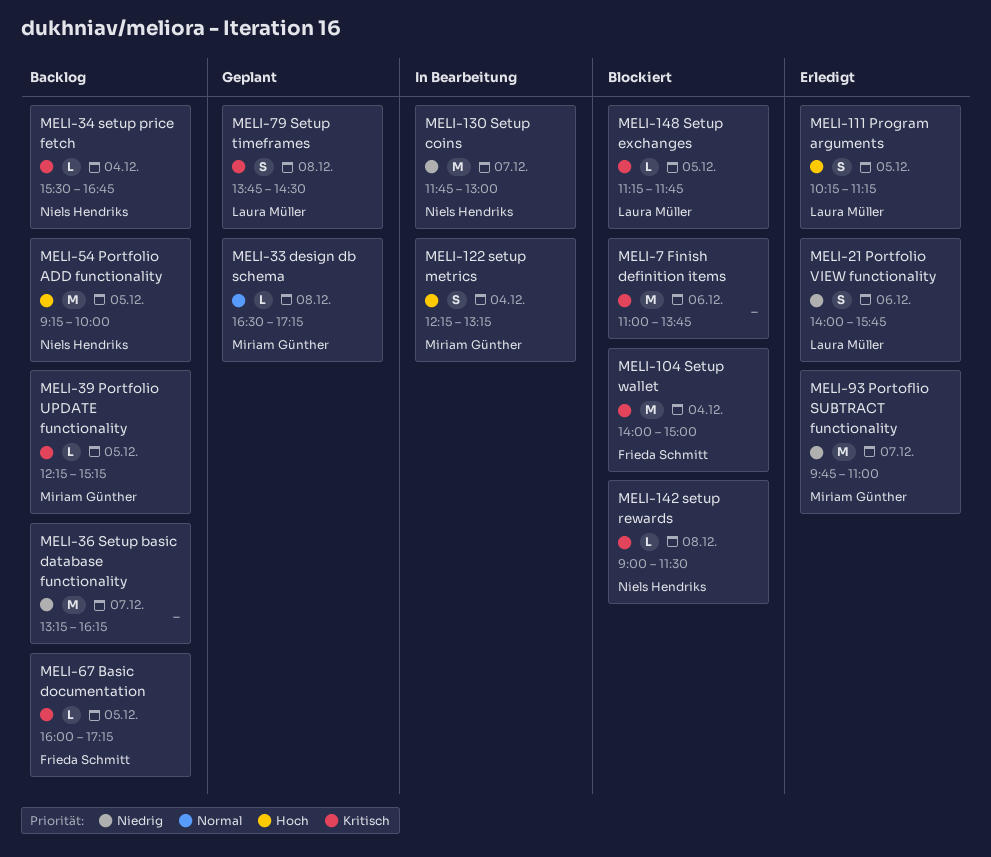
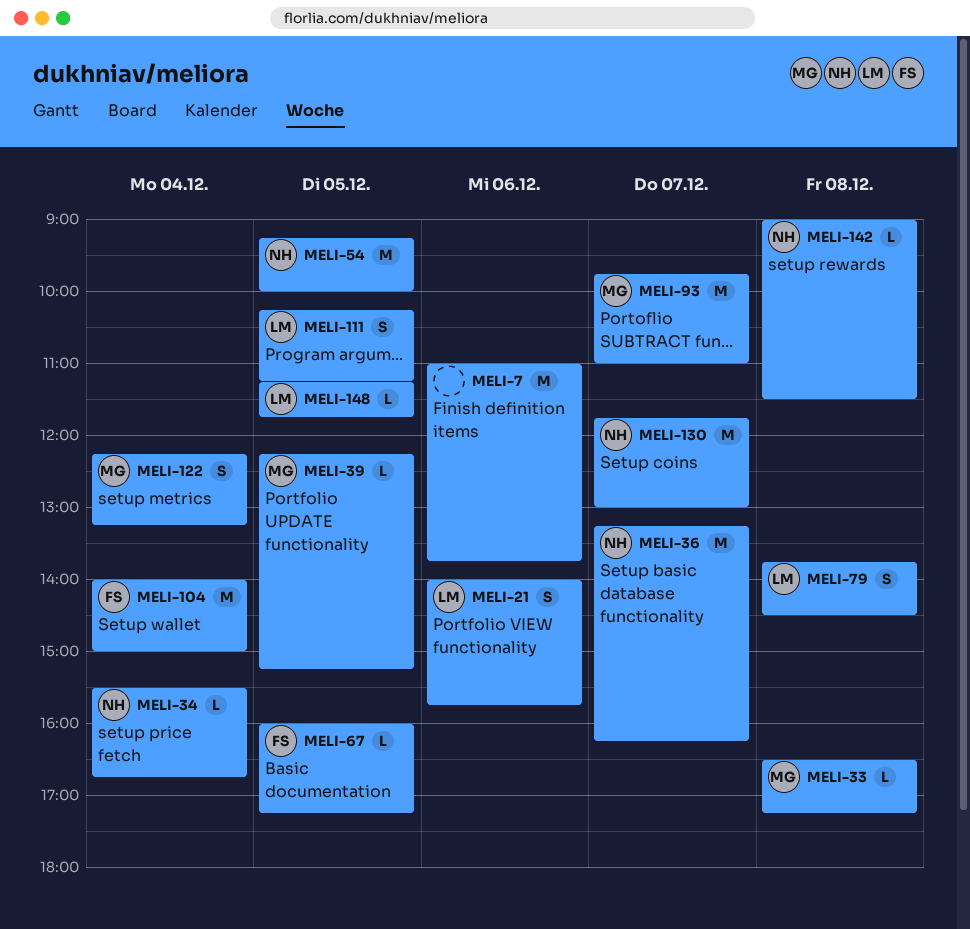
MELI-36, owner: none -> Niels Hendriks

